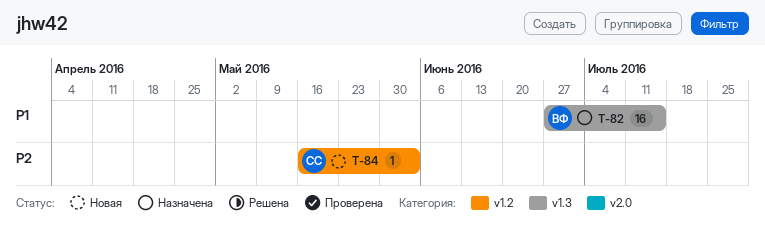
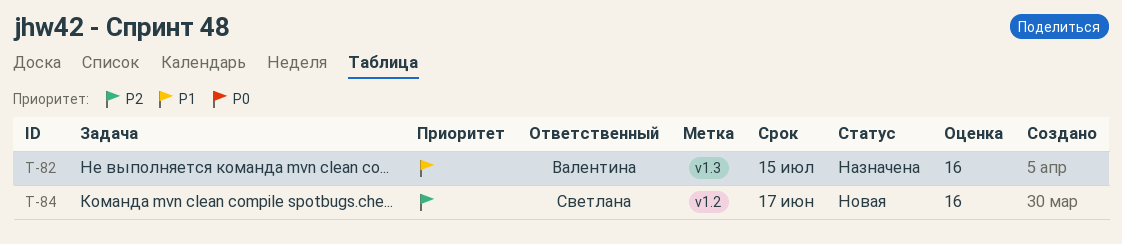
T-84, estimate: 1 -> 16
T-84, due: Jun 3 -> Jun 17

